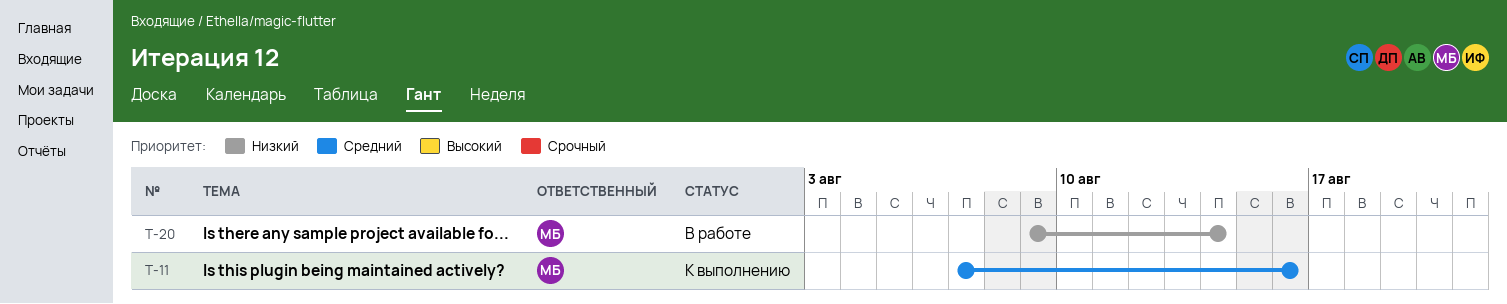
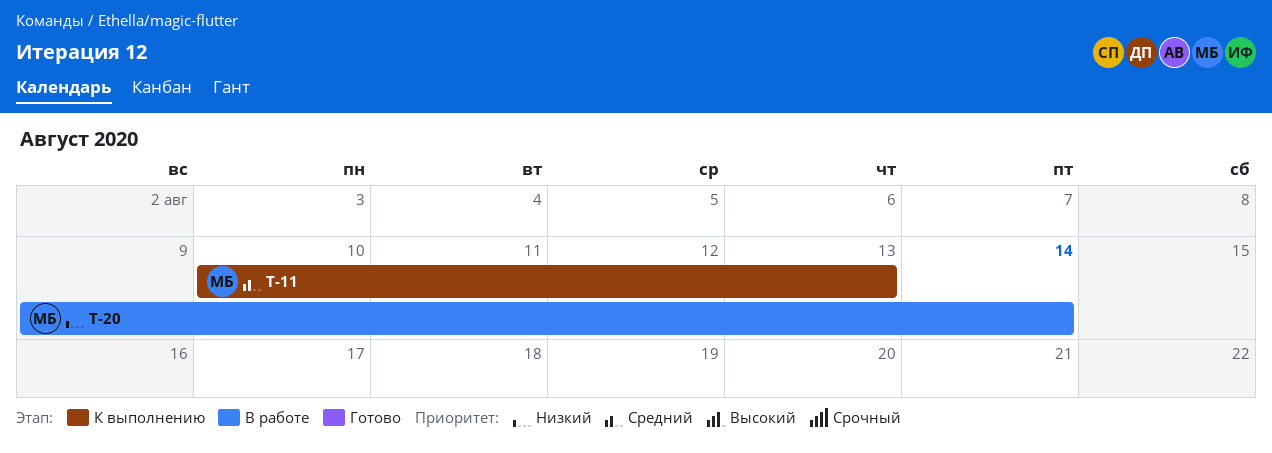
T-11, start: Aug 7 -> Aug 10
T-11, due: Aug 16 -> Aug 13

